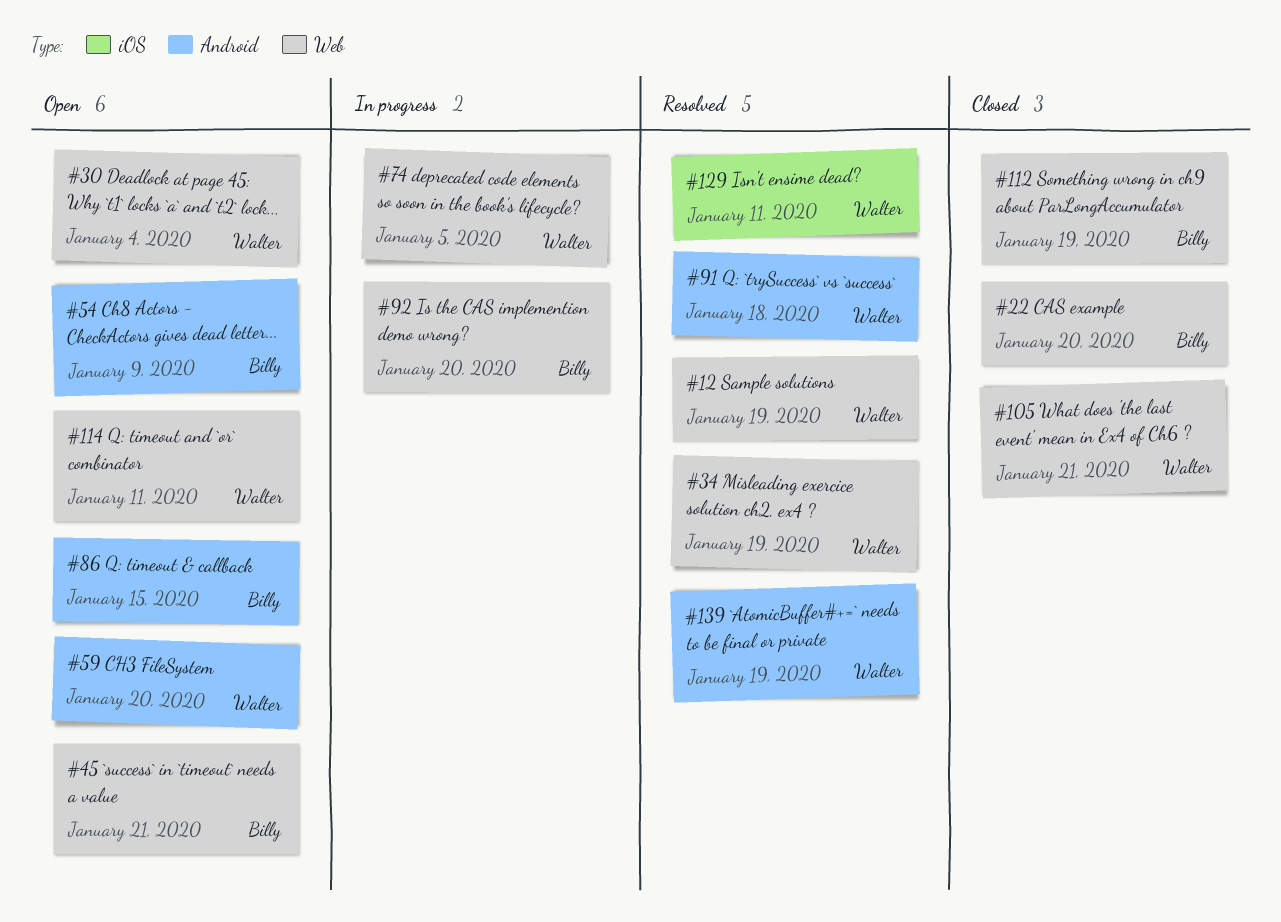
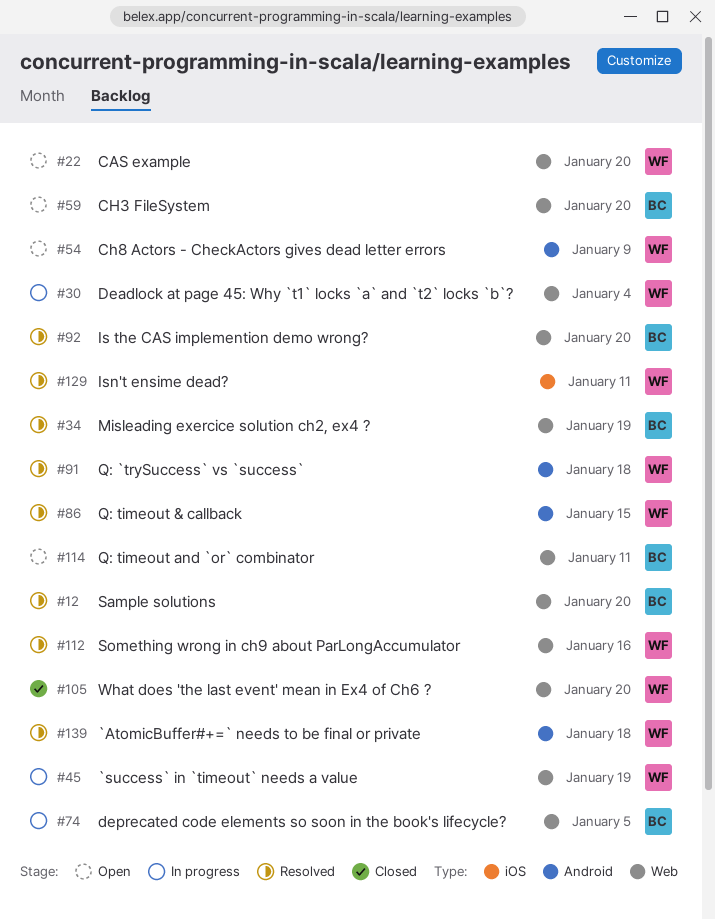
#12, owner: Walter -> Billy
#12, due: Jan 19 -> Jan 20
#22, status: Closed -> Open
#22, owner: Billy -> Walter
#30, status: Open -> In progress
#34, owner: Walter -> Billy
#45, status: Open -> In progress
#45, owner: Billy -> Walter
#45, due: Jan 21 -> Jan 19
#54, owner: Billy -> Walter
#59, owner: Walter -> Billy
#59, label: Android -> Web
#74, owner: Walter -> Billy
#86, status: Open -> Resolved
#86, owner: Billy -> Walter
#92, status: In progress -> Resolved
#105, due: Jan 21 -> Jan 20
#112, status: Closed -> Resolved
#112, owner: Billy -> Walter
#112, due: Jan 19 -> Jan 16
#114, owner: Walter -> Billy
#139, due: Jan 19 -> Jan 18

